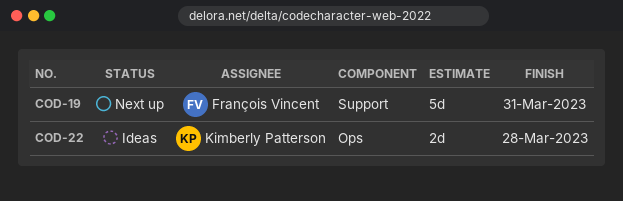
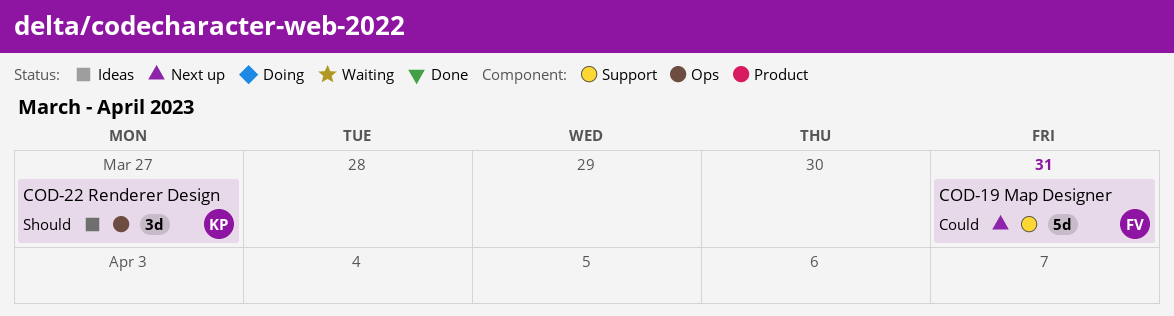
COD-22, estimate: 2d -> 3d
COD-22, due: Mar 28 -> Mar 27

